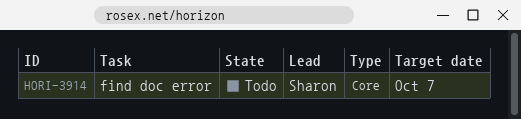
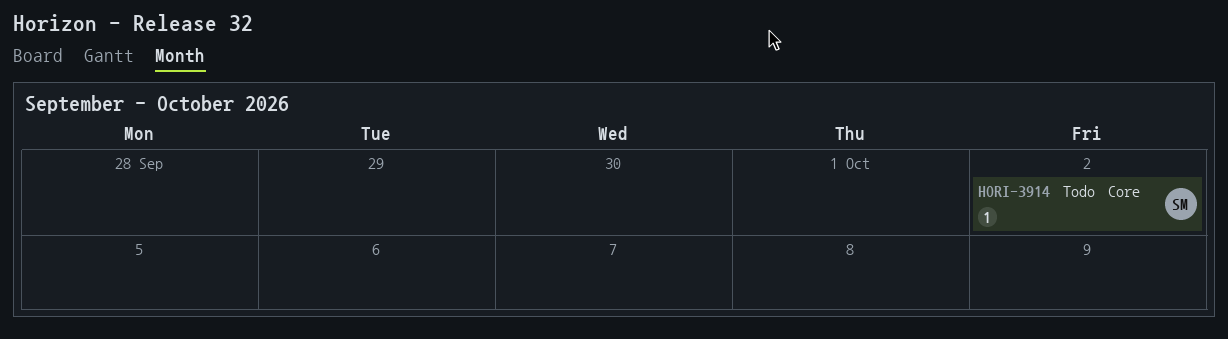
HORI-3914, due: Oct 7 -> Oct 2

